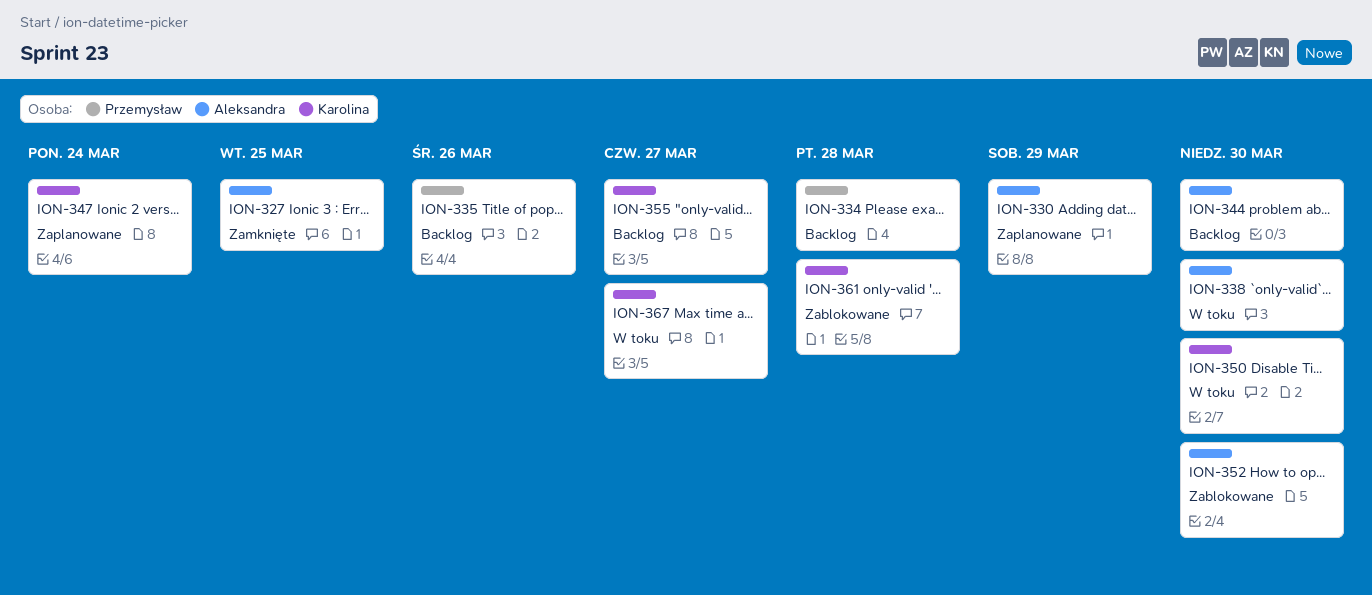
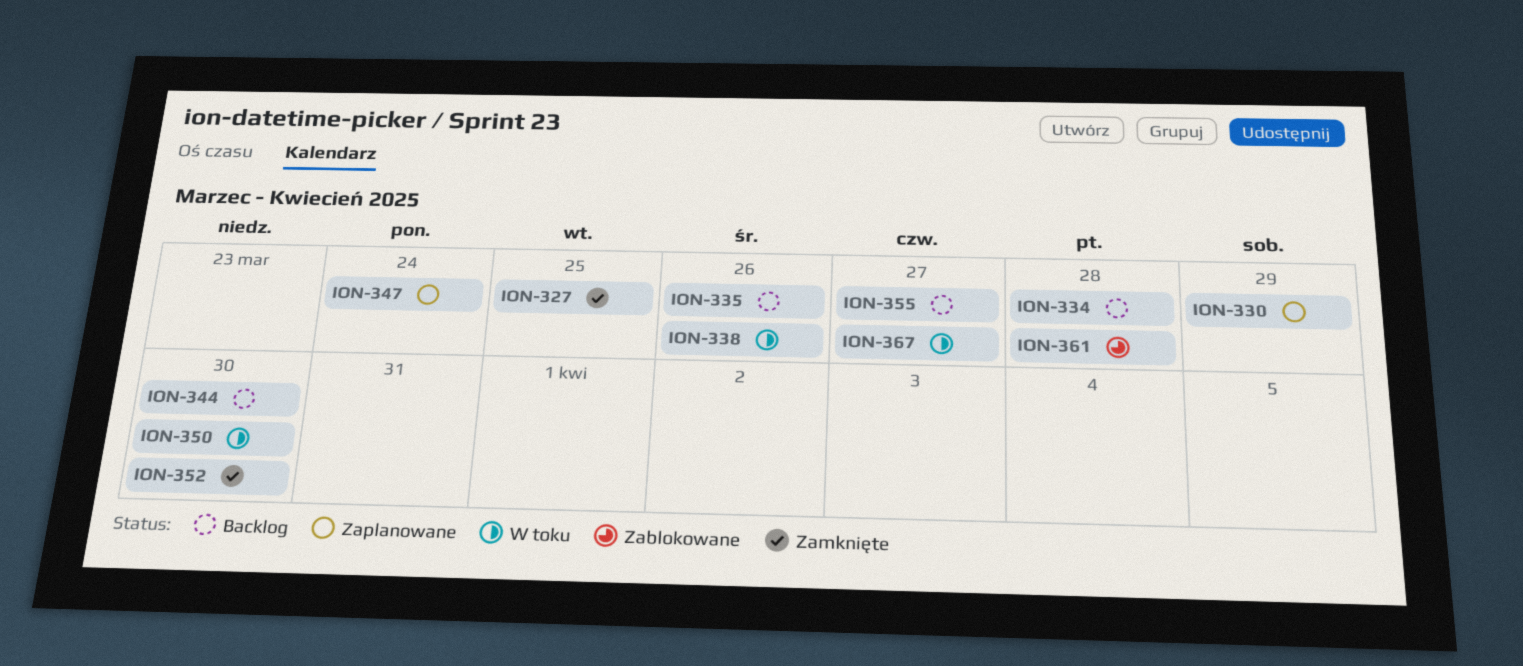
ION-338, due: Mar 30 -> Mar 26
ION-352, status: Zablokowane -> Zamknięte

